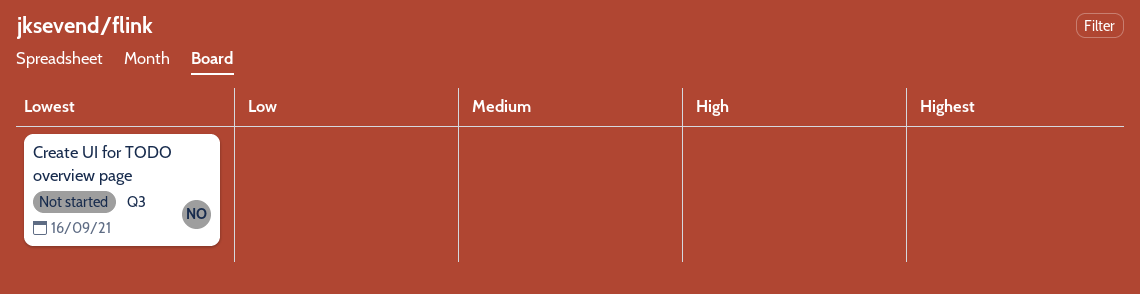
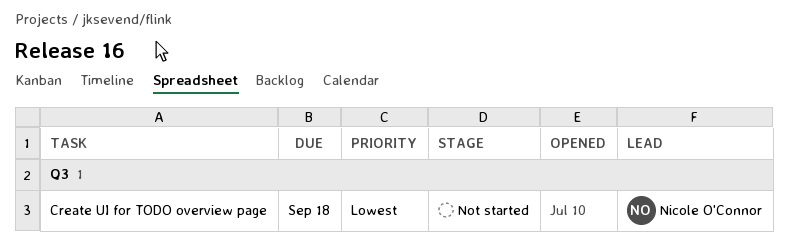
Create UI for TODO overview page, due: Sep 16 -> Sep 18

